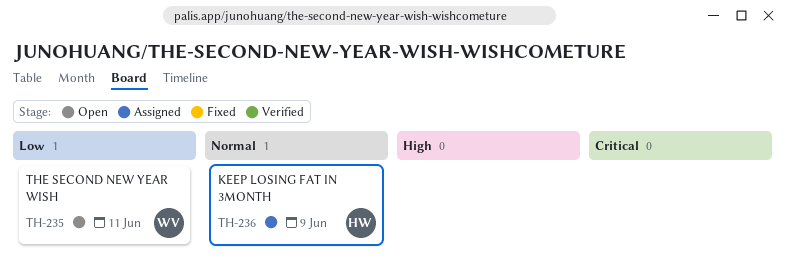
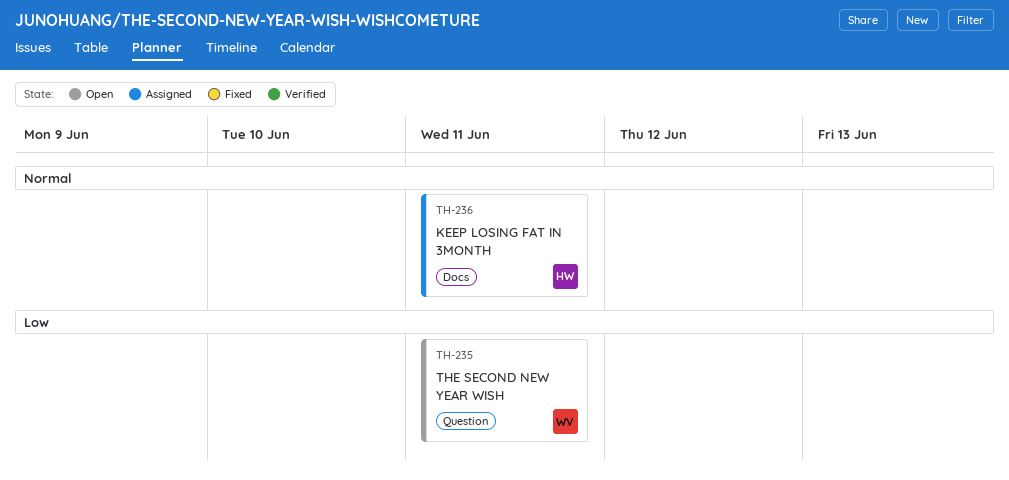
TH-236, due: Jun 9 -> Jun 11

